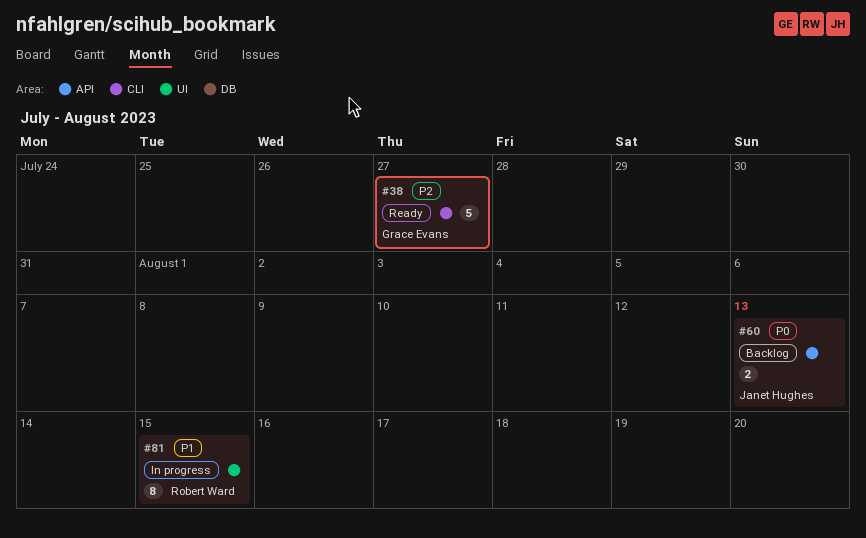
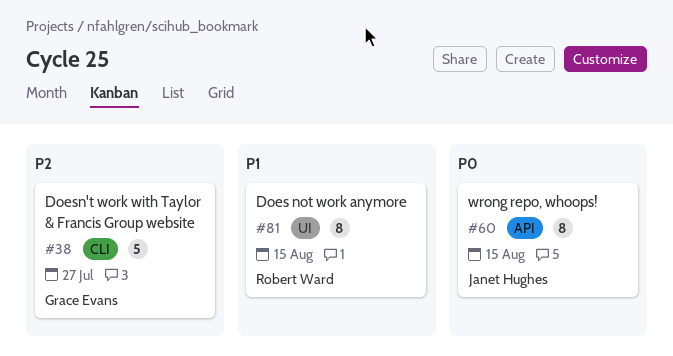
#60, estimate: 2 -> 8
#60, due: Aug 13 -> Aug 15

